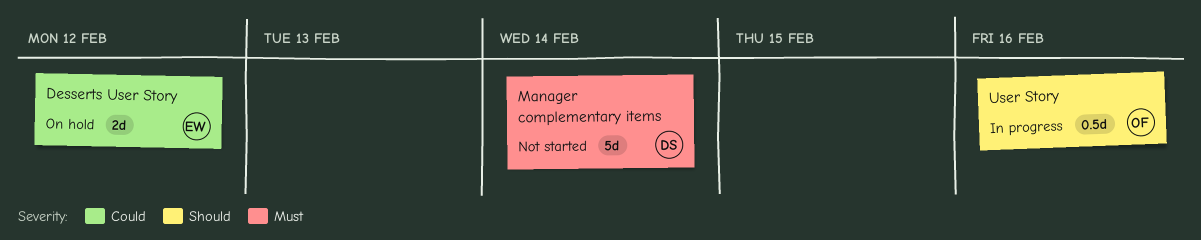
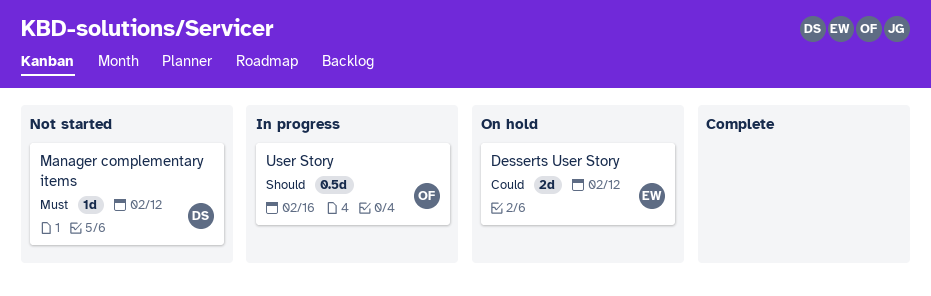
Manager complementary items, estimate: 5d -> 1d
Manager complementary items, due: Feb 14 -> Feb 12

